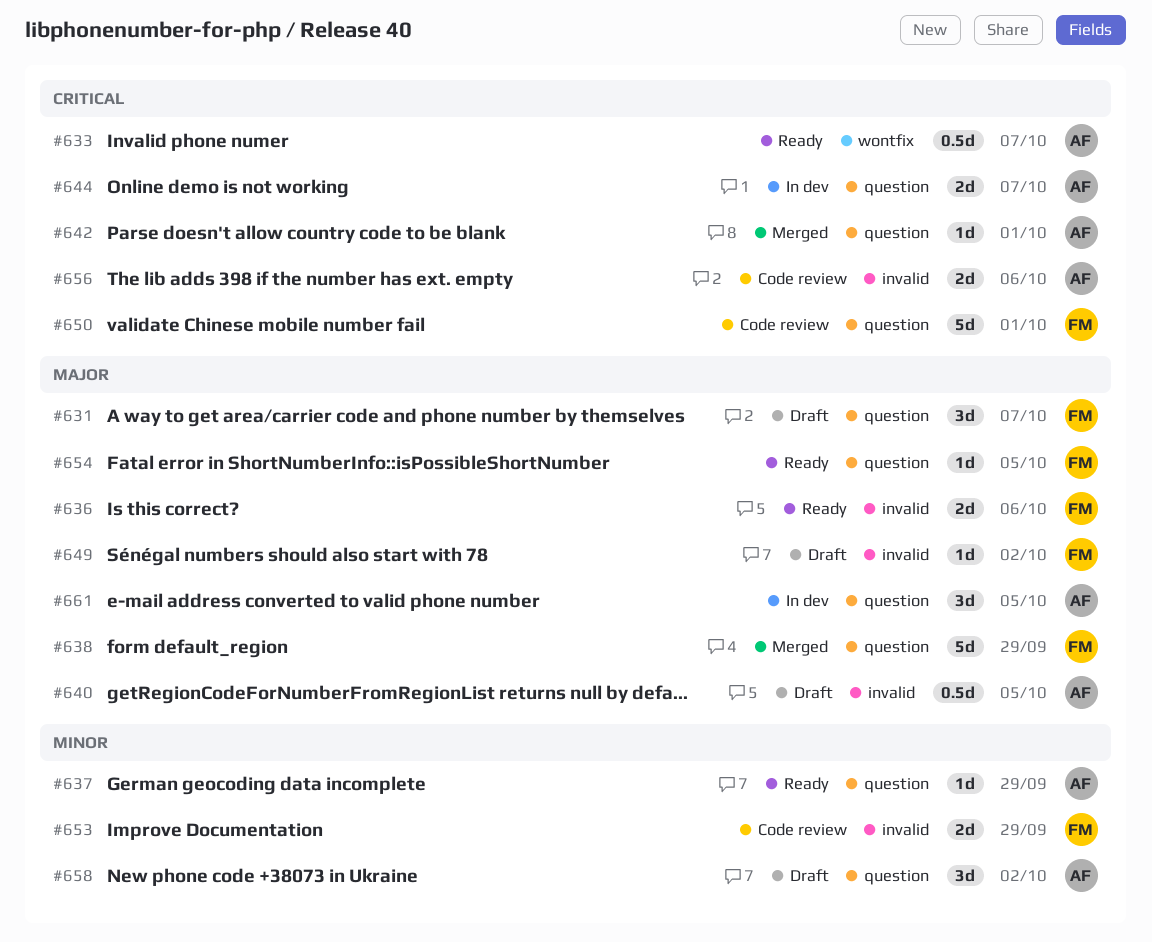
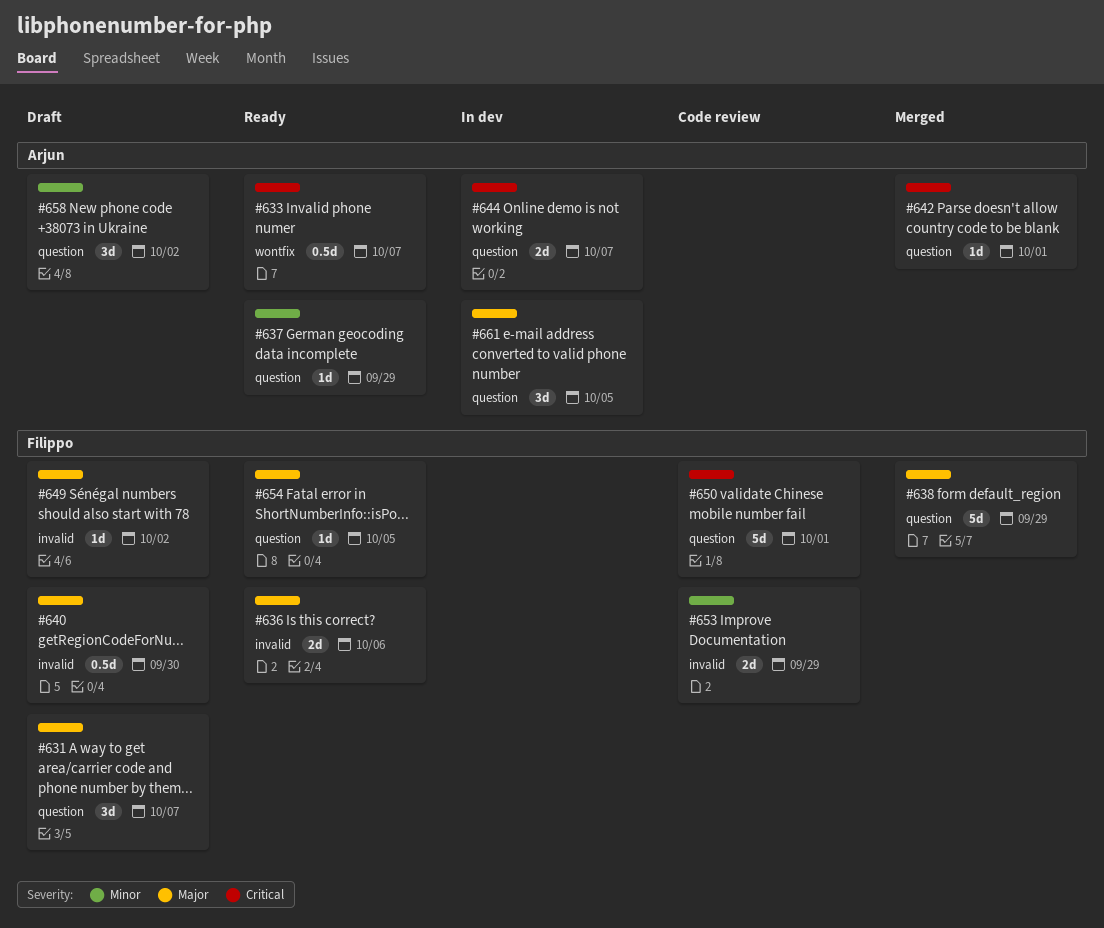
#640, owner: Arjun -> Filippo
#640, due: Oct 5 -> Sep 30
#656: present -> none

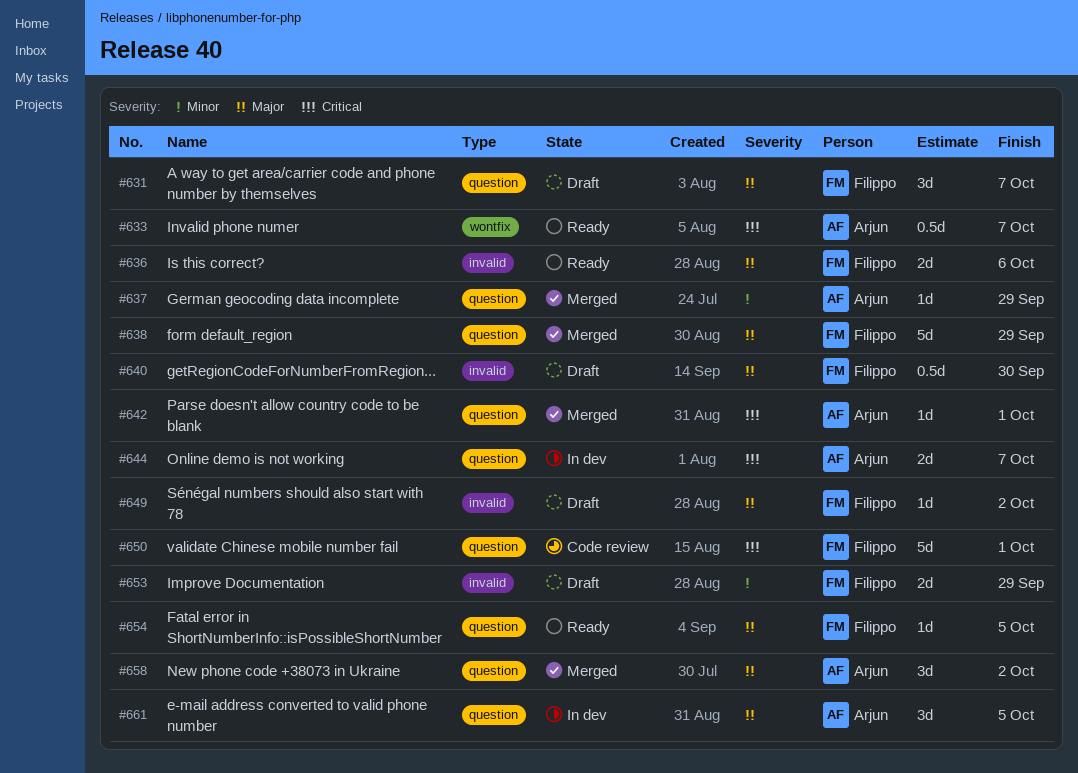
#637, status: Ready -> Merged
#653, status: Code review -> Draft
#658, status: Draft -> Merged
#658, priority: Minor -> Major

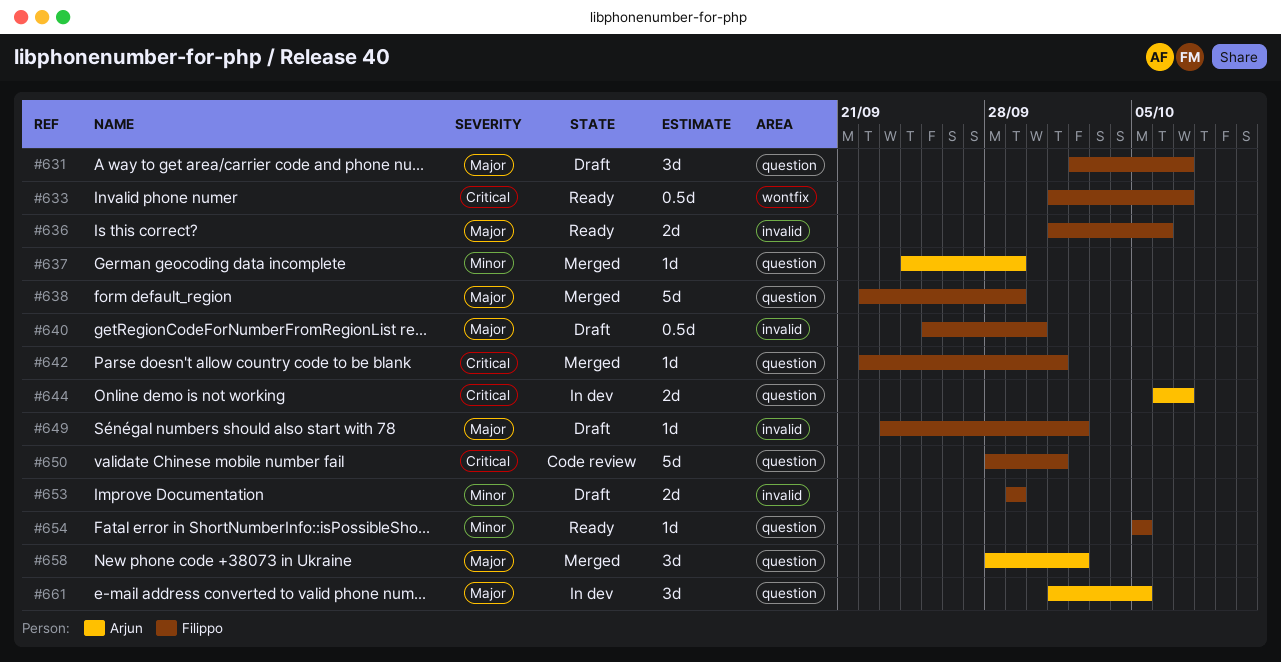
#633, owner: Arjun -> Filippo
#642, owner: Arjun -> Filippo
#654, priority: Major -> Minor

